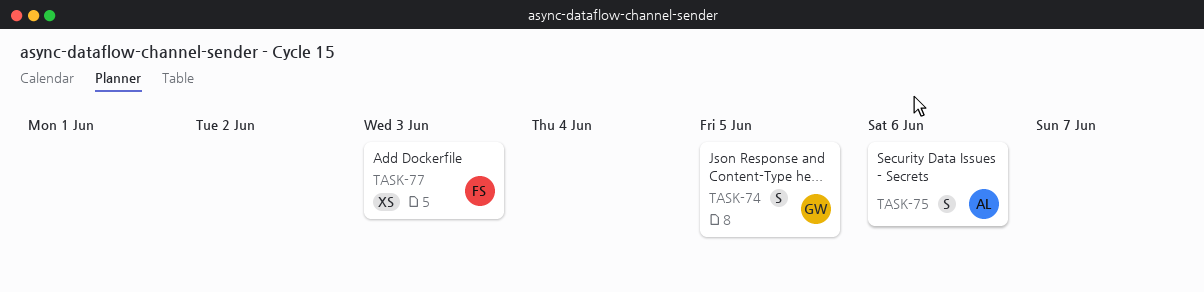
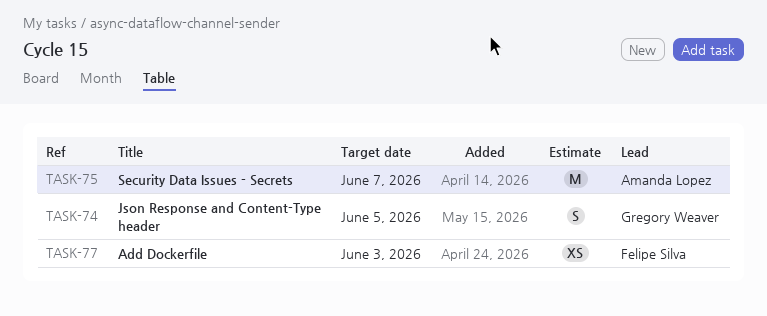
TASK-75, estimate: S -> M
TASK-75, due: Jun 6 -> Jun 7

